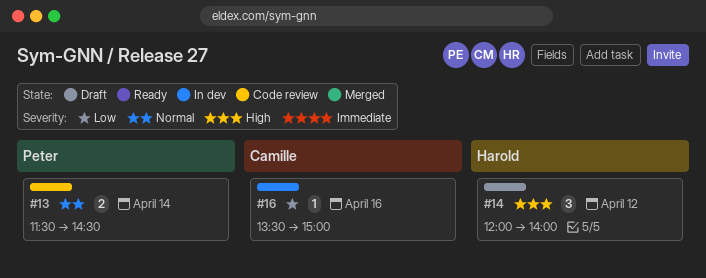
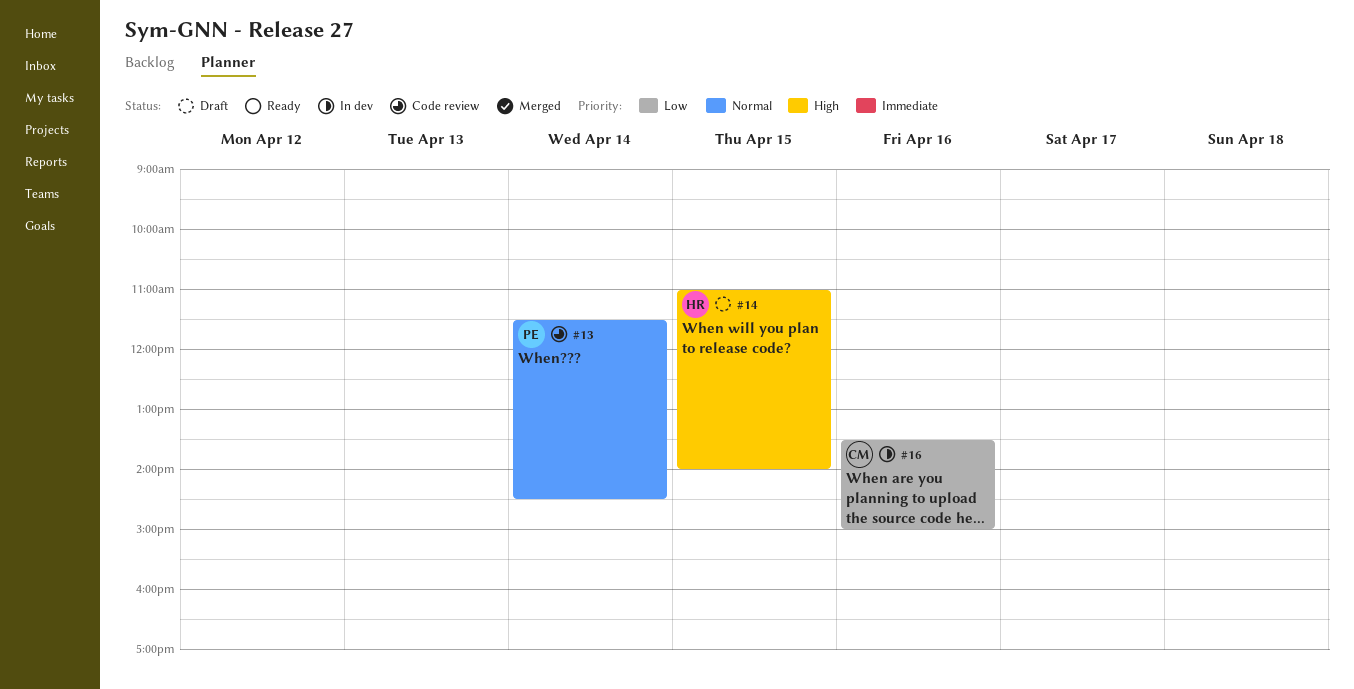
#14, day: Apr 12 -> Apr 15
#14, begins: 12:00 -> 11:00

